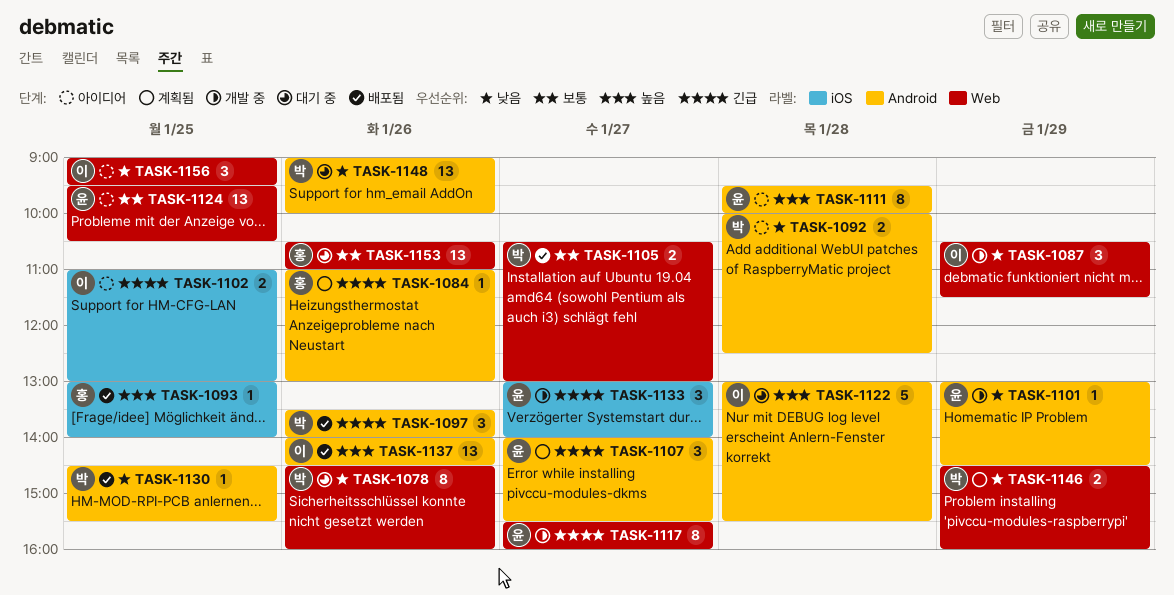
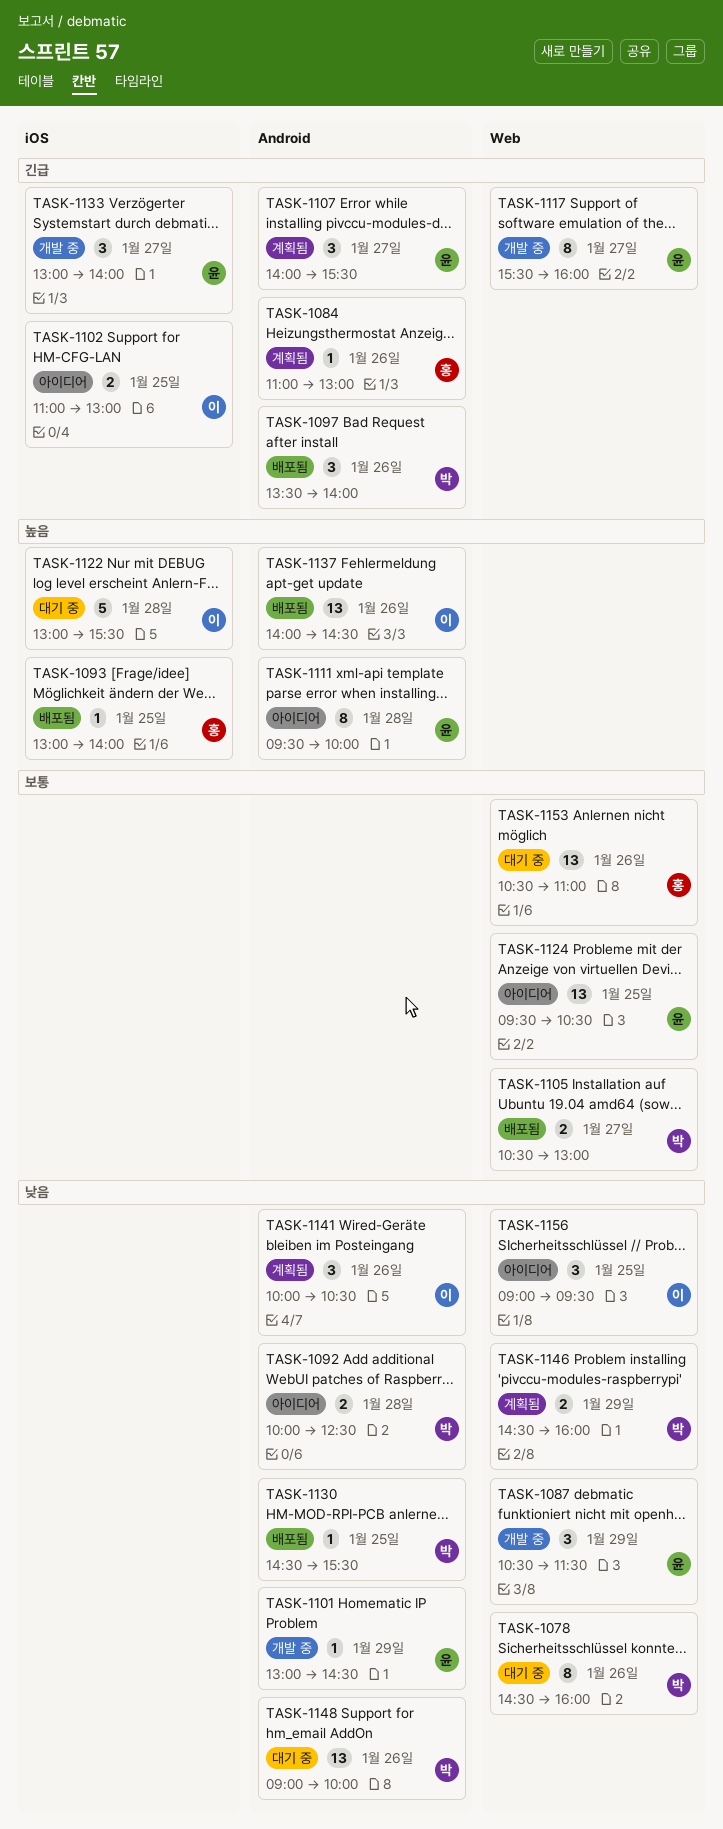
TASK-1087, owner: 이 -> 윤
TASK-1122, label: Android -> iOS
TASK-1141: none -> present

